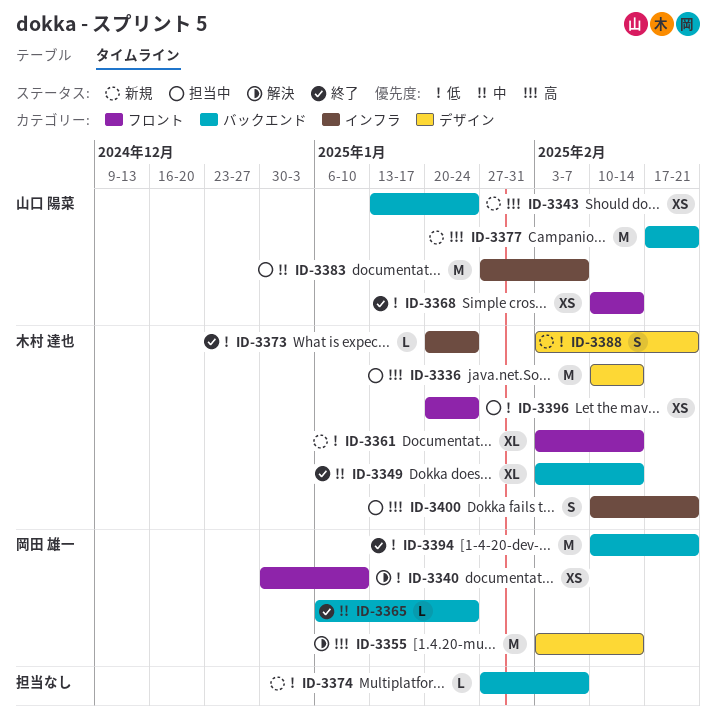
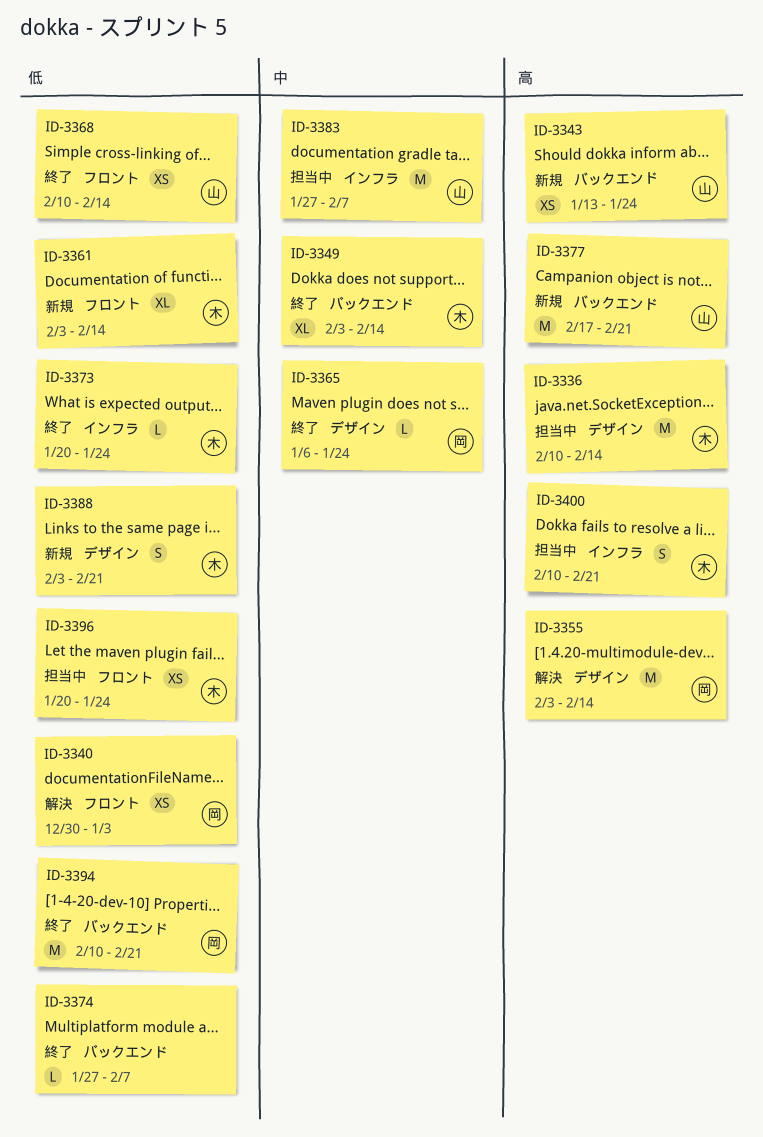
ID-3340, due: Jan 10 -> Jan 3
ID-3365, label: バックエンド -> デザイン
ID-3374, status: 新規 -> 終了

